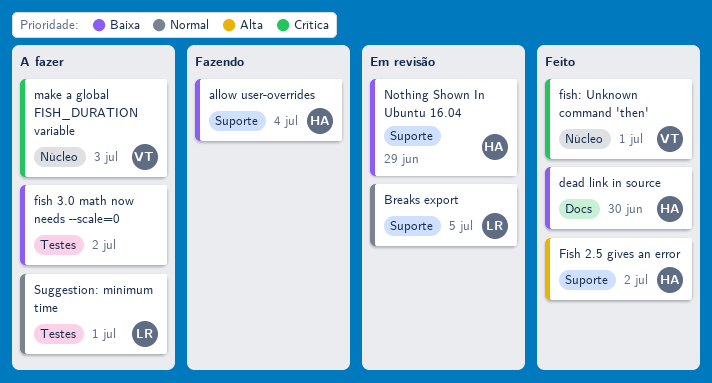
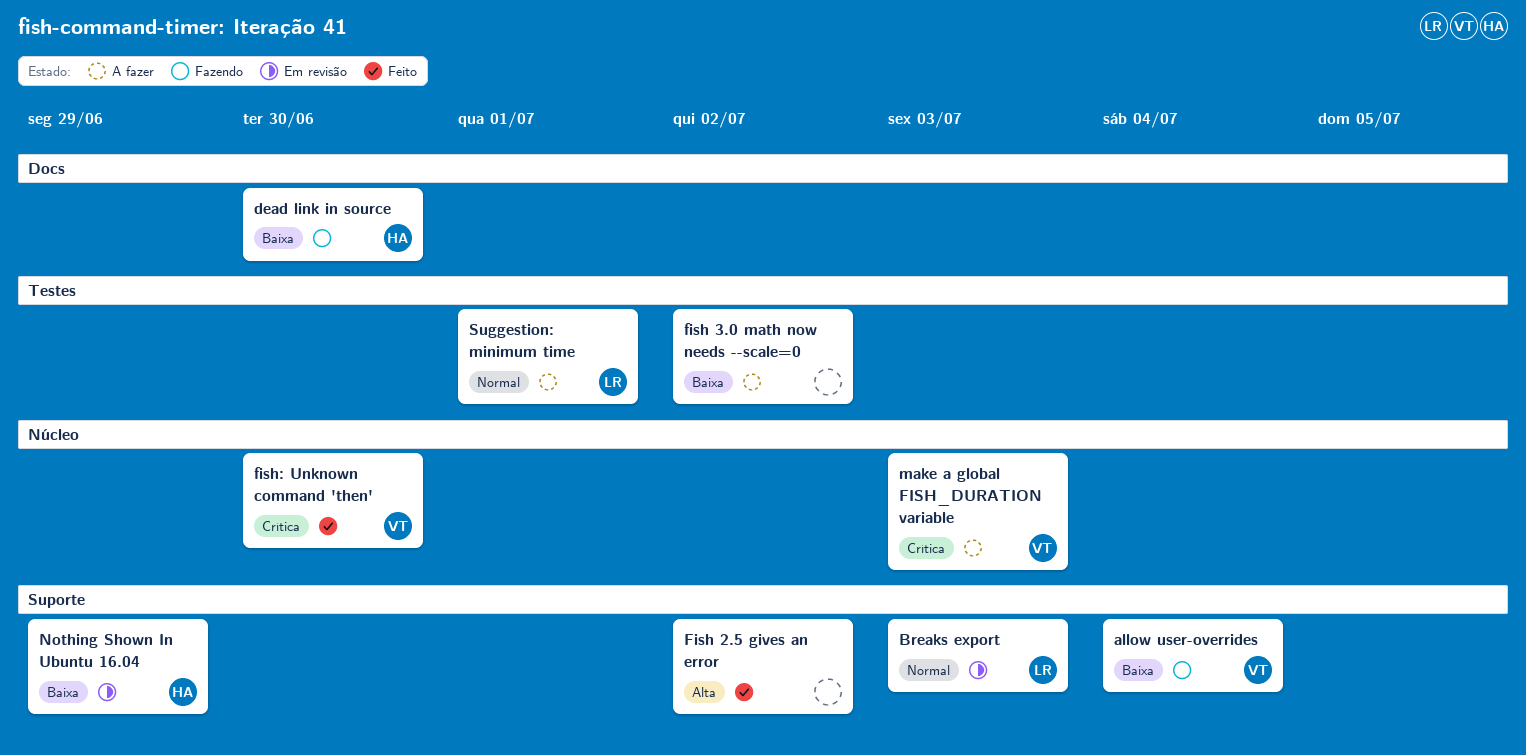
allow user-overrides, owner: HA -> VT
Breaks export, due: Jul 5 -> Jul 3
dead link in source, status: Feito -> Fazendo
Fish 2.5 gives an error, owner: HA -> none
fish: Unknown command 'then', due: Jul 1 -> Jun 30

